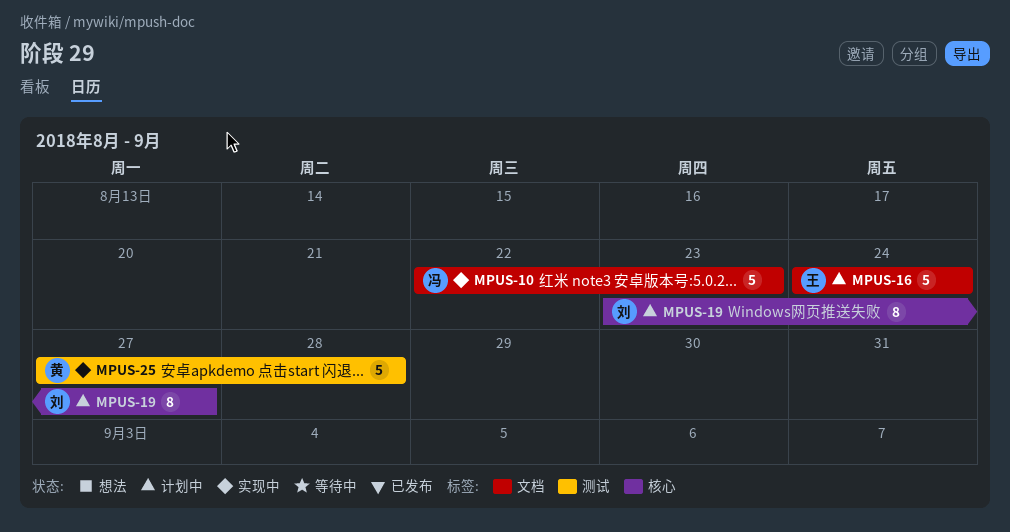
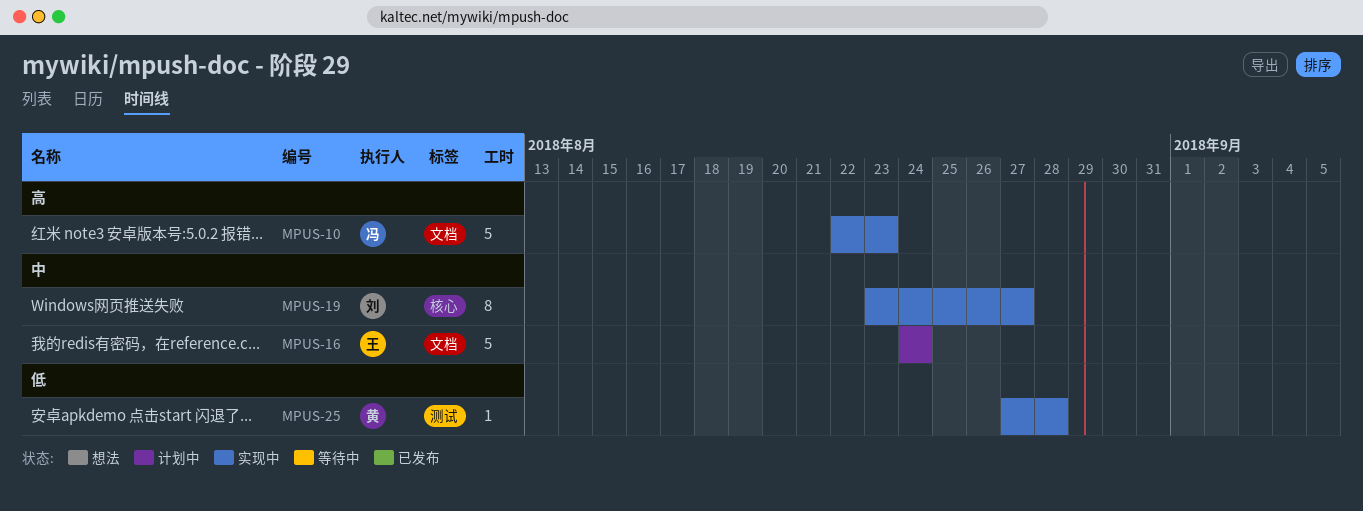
MPUS-19, status: 计划中 -> 实现中
MPUS-25, estimate: 5 -> 1

